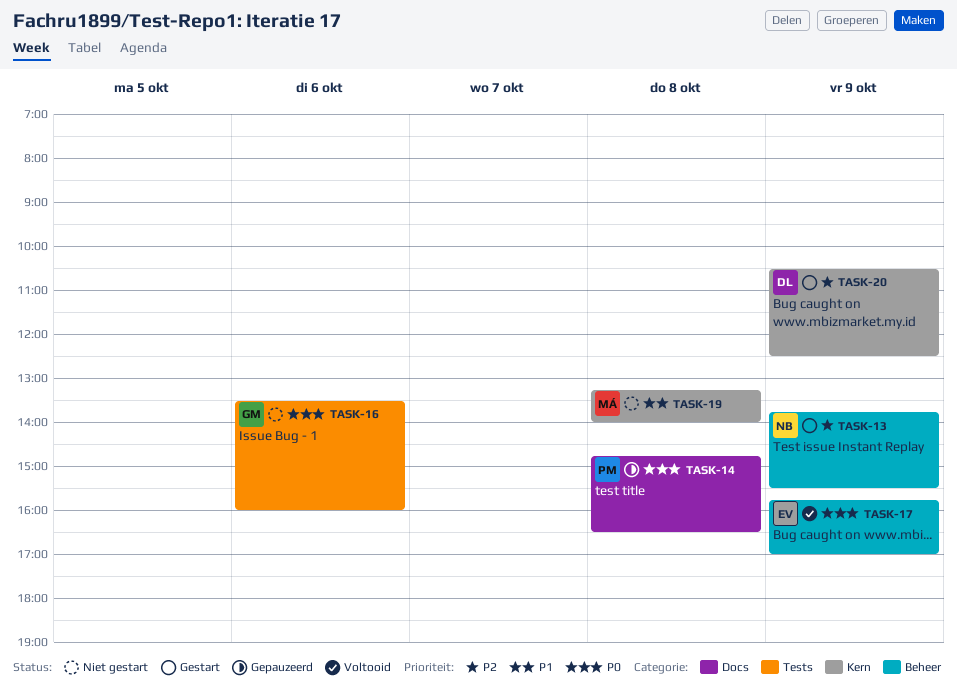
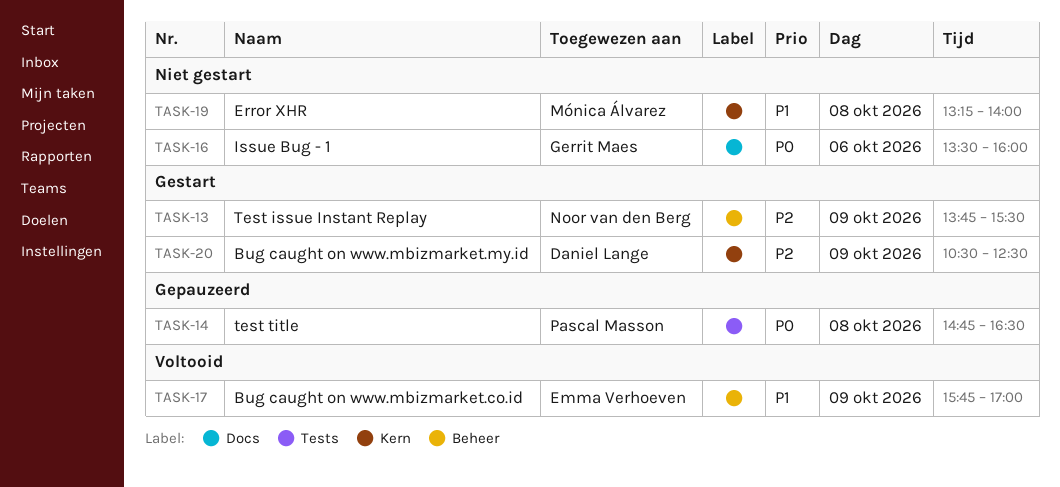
TASK-14, label: Docs -> Tests
TASK-16, label: Tests -> Docs
TASK-17, priority: P0 -> P1

